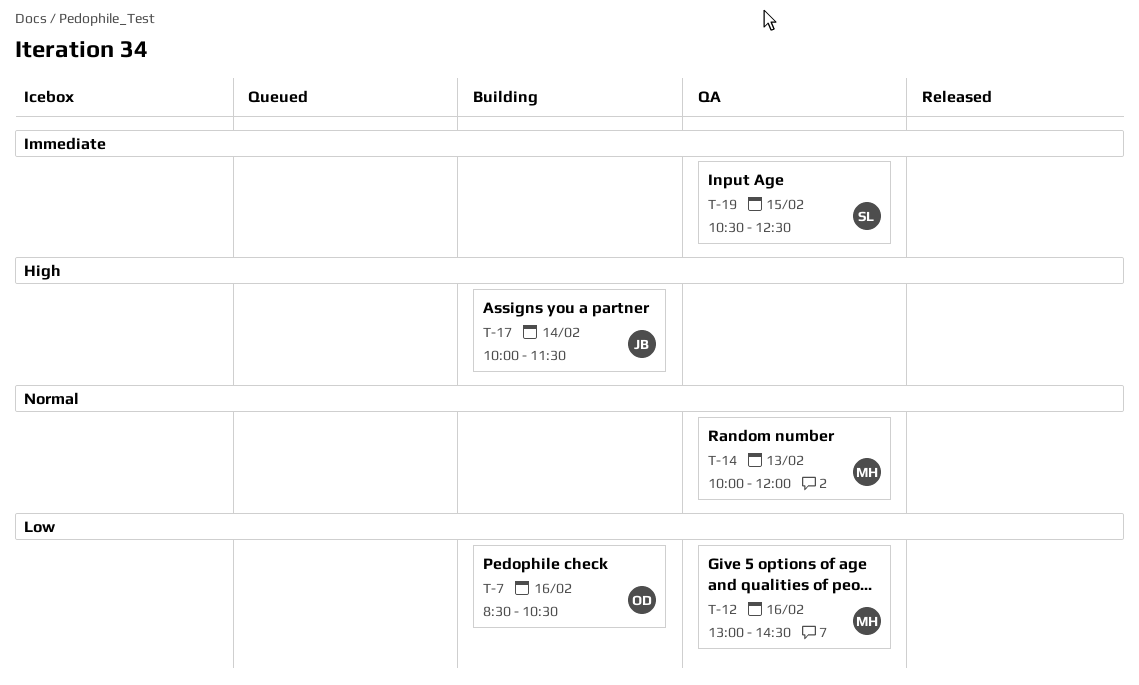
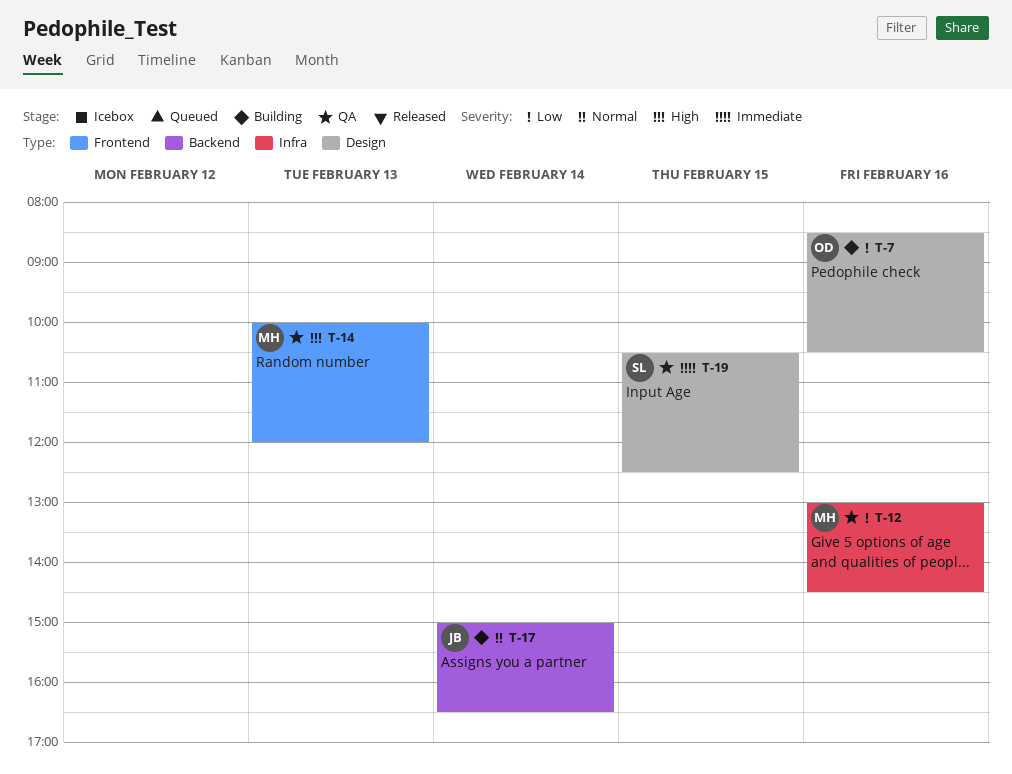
T-14, priority: Normal -> High
T-17, priority: High -> Normal
T-17, begins: 10:00 -> 15:00
T-17, ends: 11:30 -> 16:30

